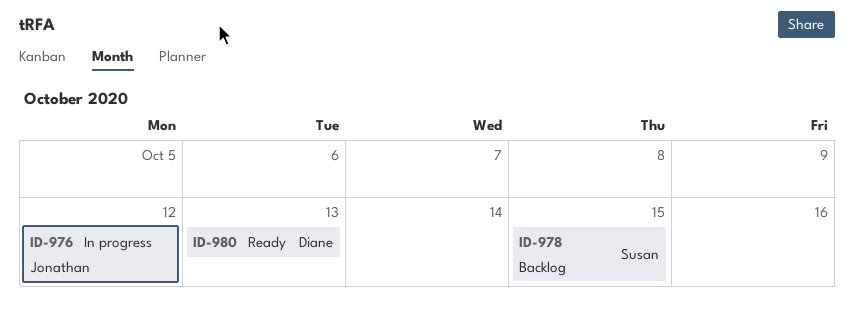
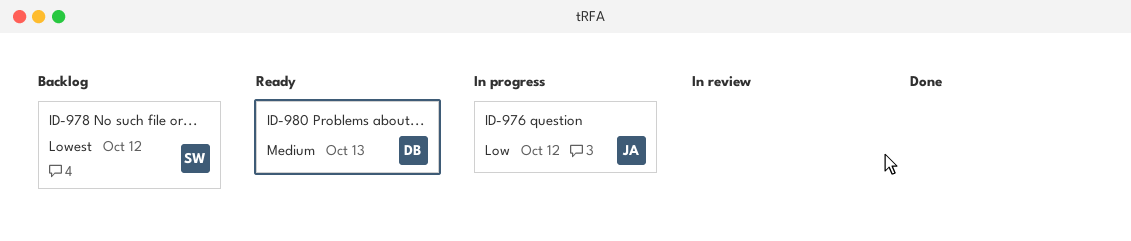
ID-978, due: Oct 15 -> Oct 12

